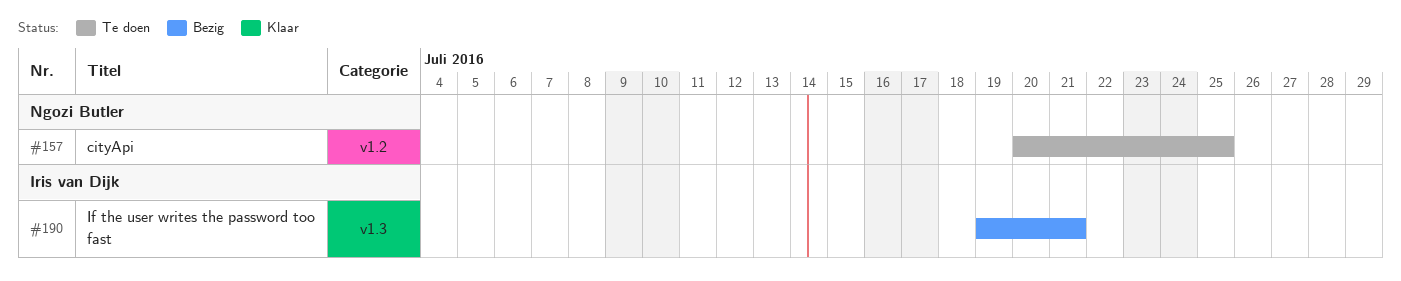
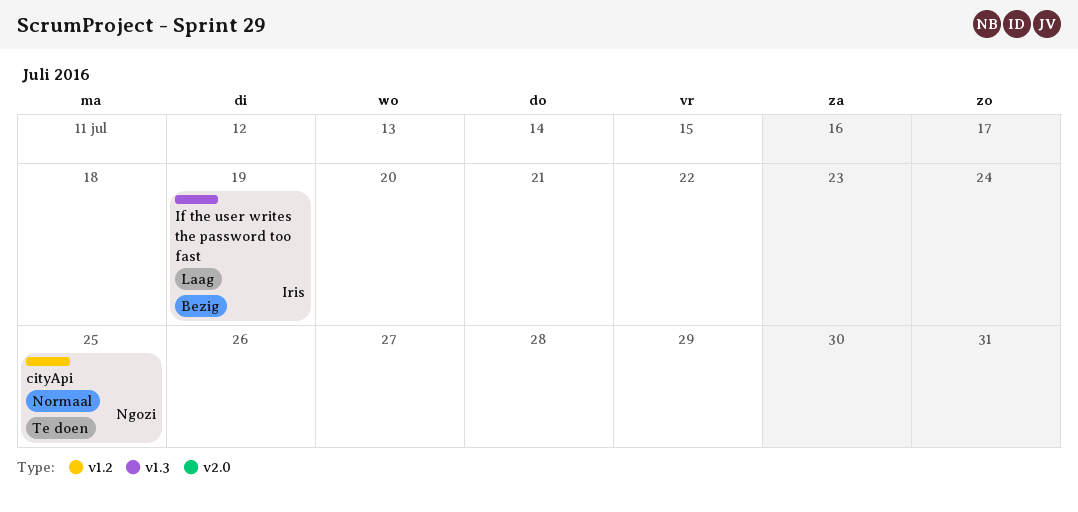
If the user writes the password too fast, due: Jul 21 -> Jul 19

